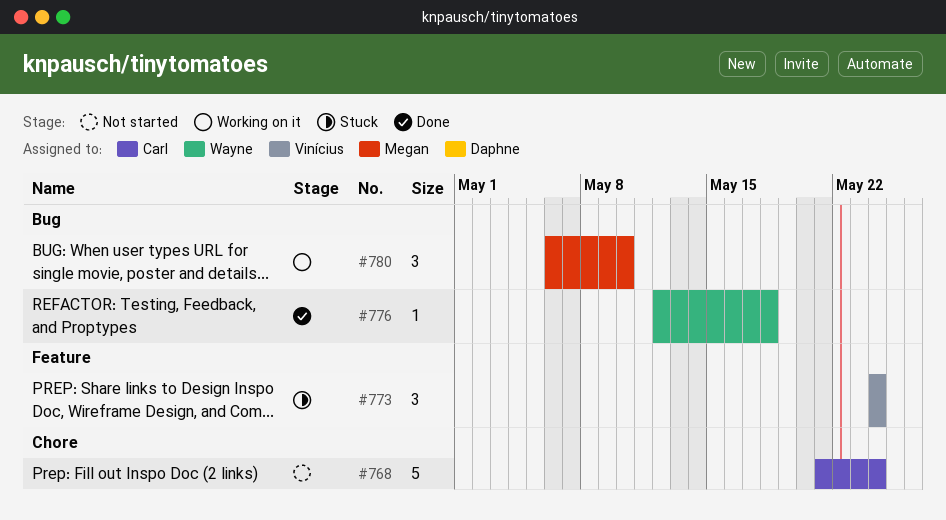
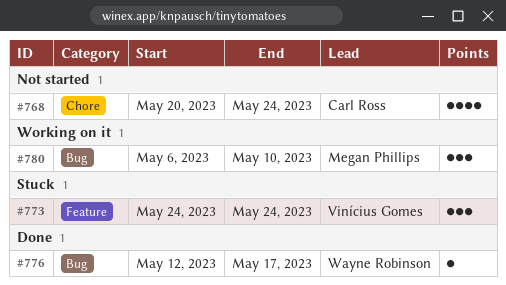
#768, estimate: 5 -> 4
#768, start: May 21 -> May 20
#776, due: May 18 -> May 17

